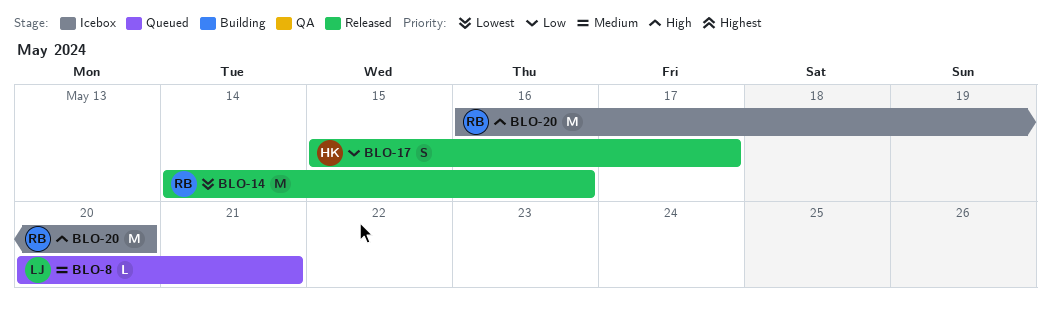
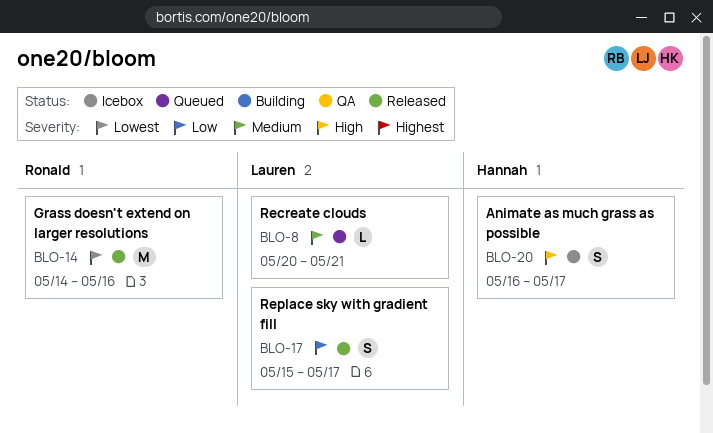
BLO-17, owner: Hannah -> Lauren
BLO-20, owner: Ronald -> Hannah
BLO-20, estimate: M -> S
BLO-20, due: May 20 -> May 17

